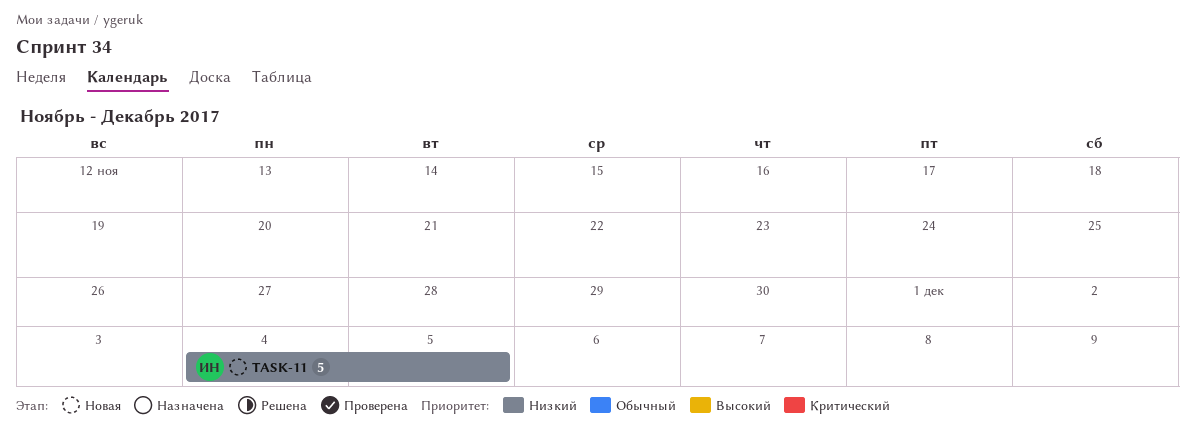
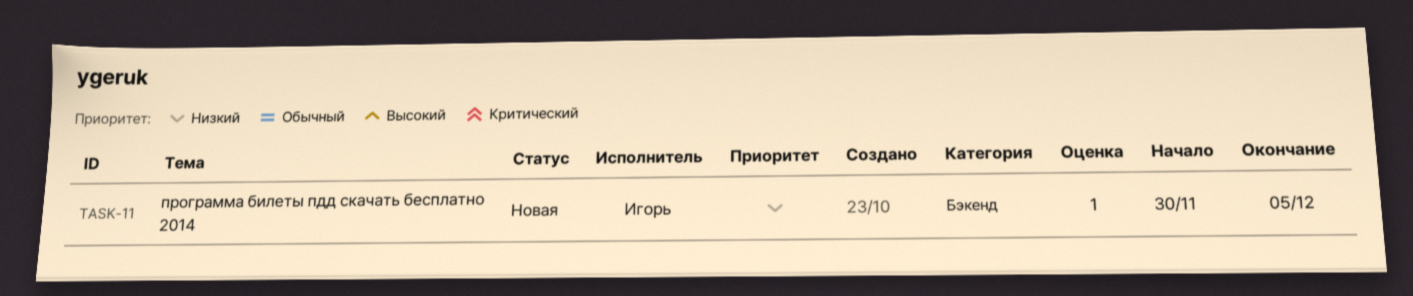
TASK-11, estimate: 5 -> 1
TASK-11, start: Dec 4 -> Nov 30

